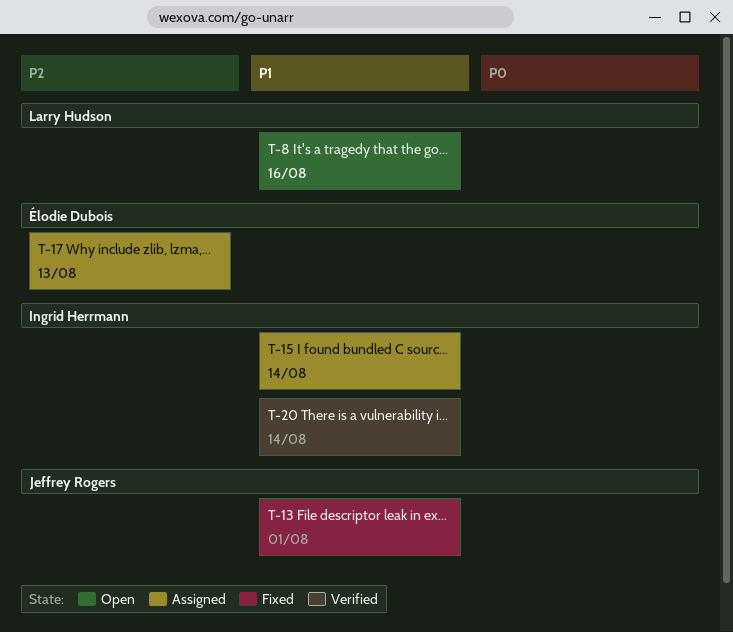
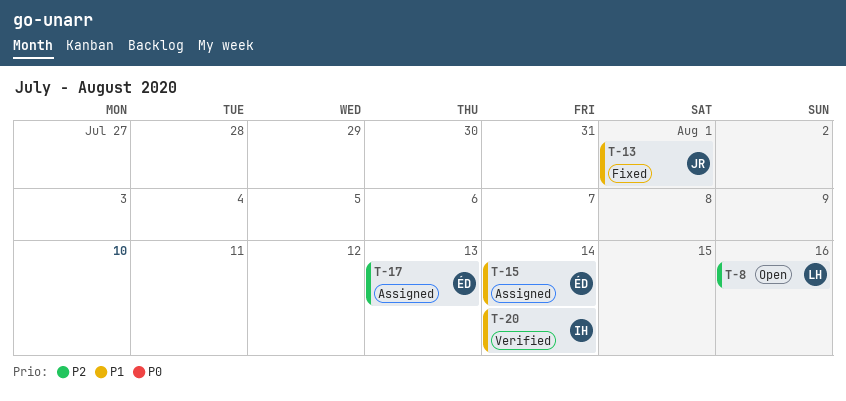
T-8, priority: P1 -> P2
T-15, owner: Ingrid Herrmann -> Élodie Dubois

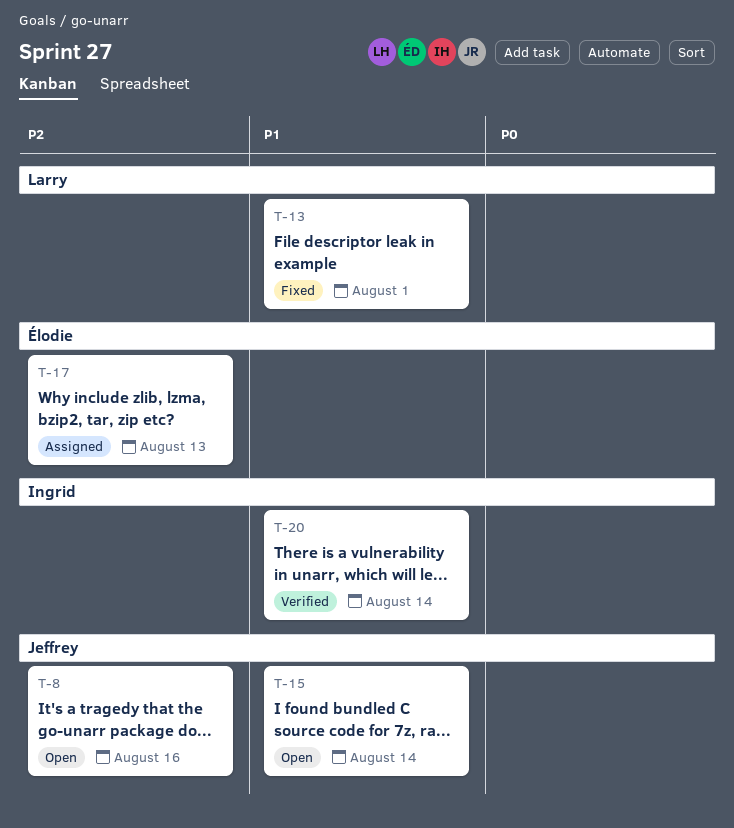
T-8, owner: Larry -> Jeffrey
T-13, owner: Jeffrey -> Larry
T-15, status: Assigned -> Open
T-15, owner: Élodie -> Jeffrey

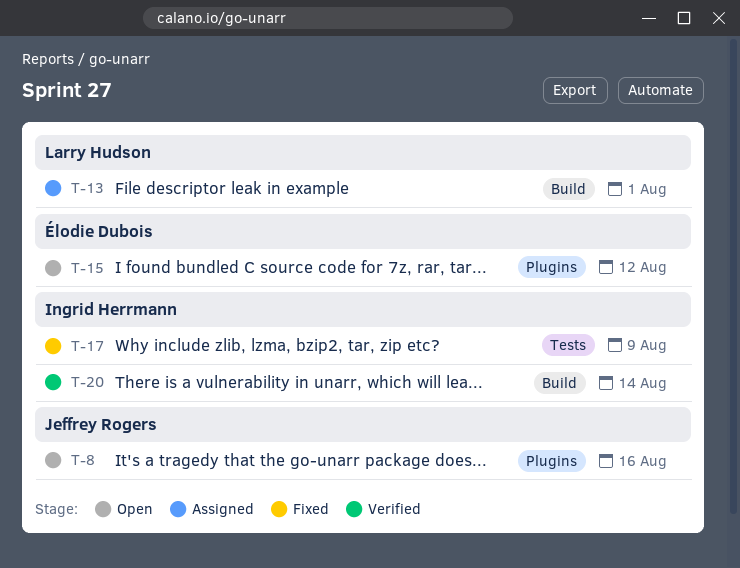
T-13, status: Fixed -> Assigned
T-15, owner: Jeffrey Rogers -> Élodie Dubois
T-15, due: Aug 14 -> Aug 12
T-17, status: Assigned -> Fixed
T-17, owner: Élodie Dubois -> Ingrid Herrmann
T-17, due: Aug 13 -> Aug 9

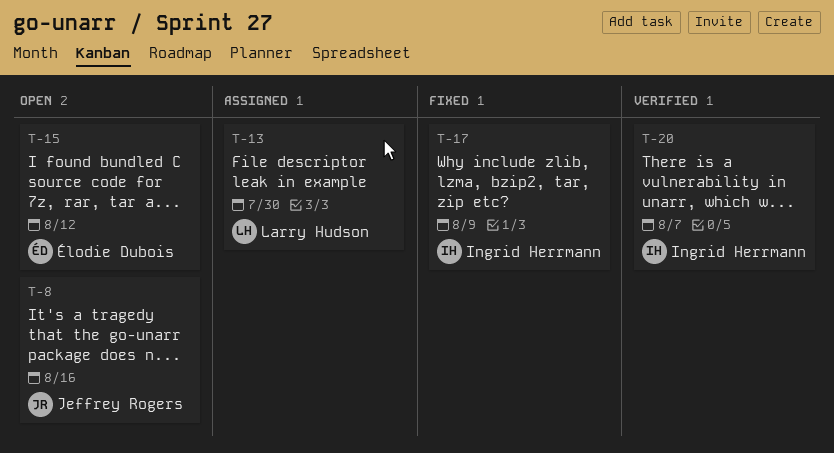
T-13, due: Aug 1 -> Jul 30
T-20, due: Aug 14 -> Aug 7

